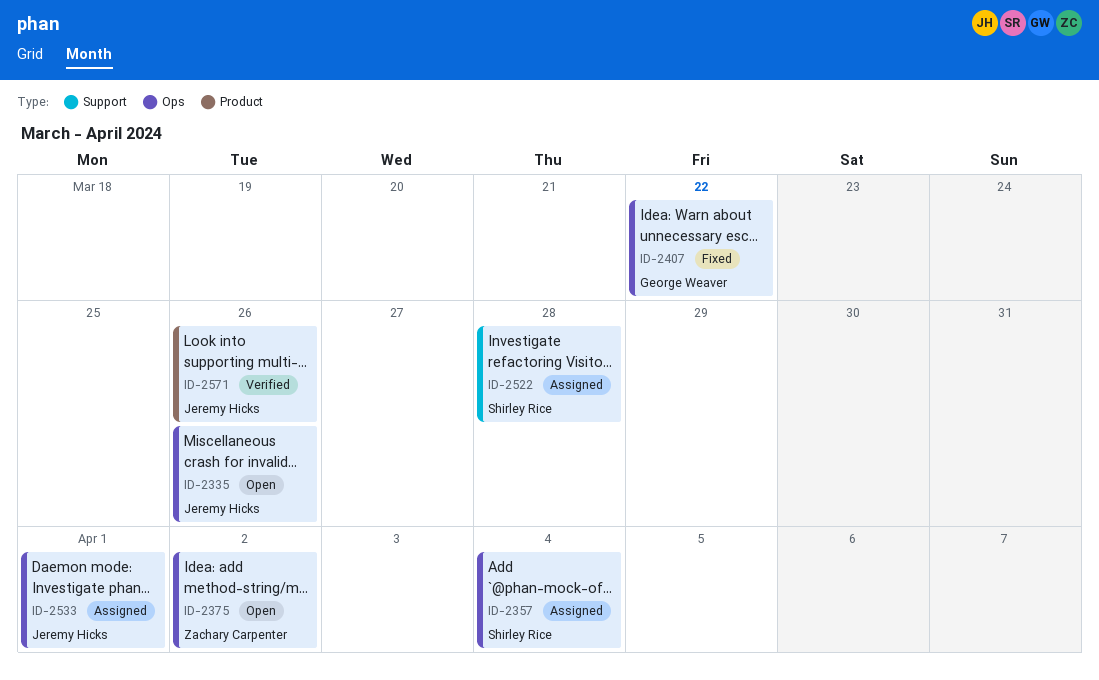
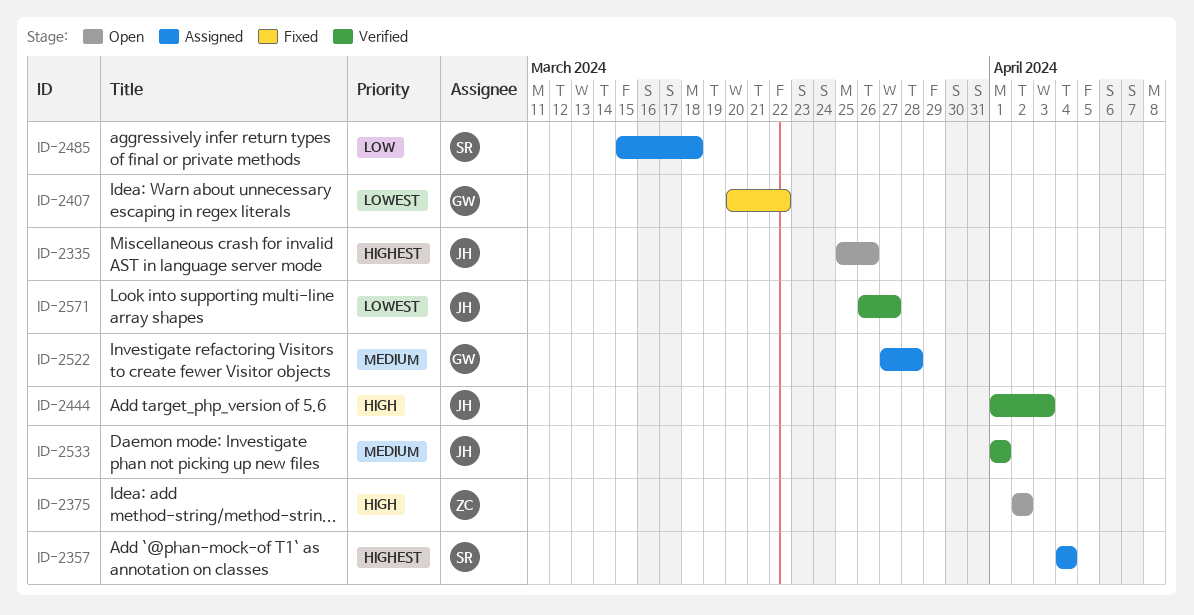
ID-2444: none -> present
ID-2485: none -> present
ID-2522, owner: Shirley Rice -> George Weaver
ID-2533, status: Assigned -> Verified
ID-2571, due: Mar 26 -> Mar 27

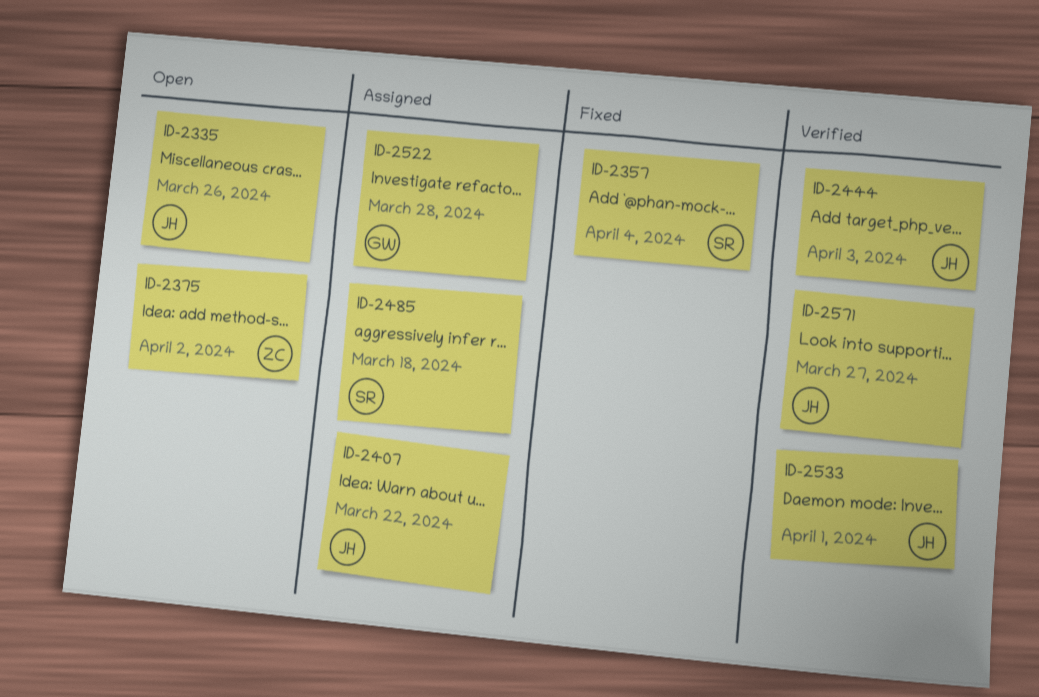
ID-2357, status: Assigned -> Fixed
ID-2407, status: Fixed -> Assigned
ID-2407, owner: GW -> JH

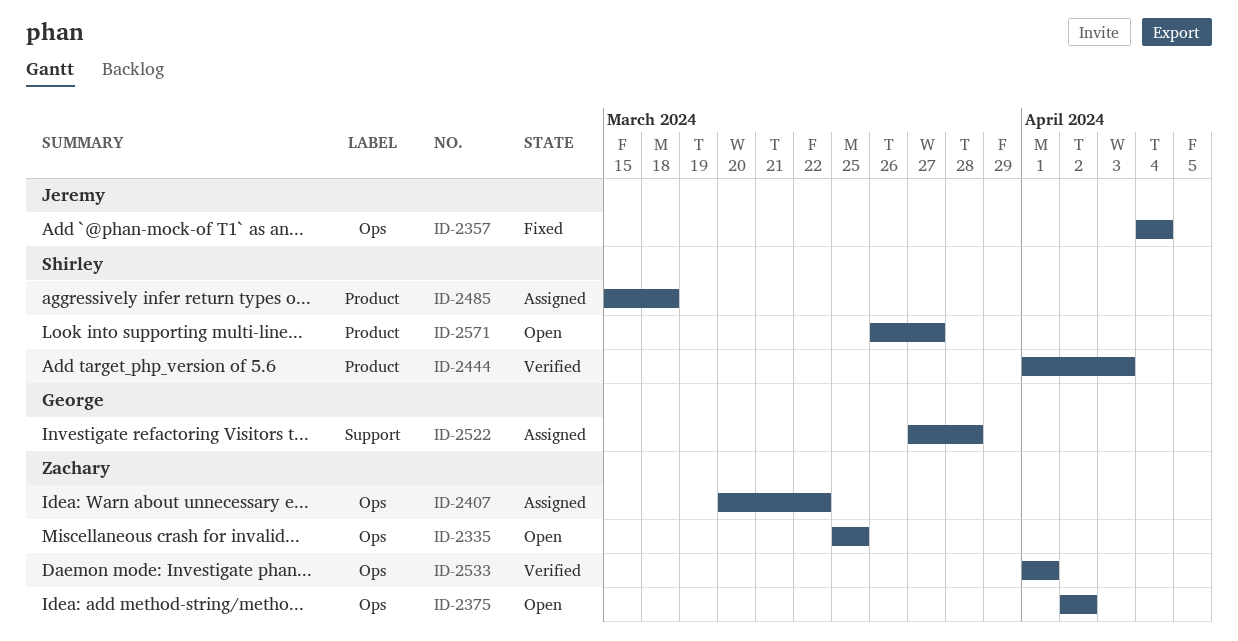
ID-2335, owner: Jeremy -> Zachary
ID-2335, due: Mar 26 -> Mar 25
ID-2357, owner: Shirley -> Jeremy
ID-2407, owner: Jeremy -> Zachary
ID-2444, owner: Jeremy -> Shirley
ID-2533, owner: Jeremy -> Zachary
ID-2571, status: Verified -> Open
ID-2571, owner: Jeremy -> Shirley

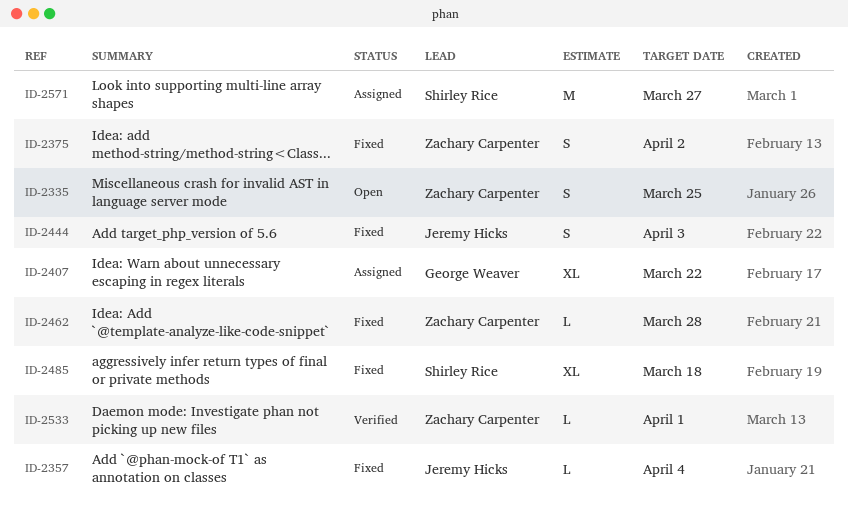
ID-2375, status: Open -> Fixed
ID-2407, owner: Zachary Carpenter -> George Weaver
ID-2444, status: Verified -> Fixed
ID-2444, owner: Shirley Rice -> Jeremy Hicks
ID-2462: none -> present
ID-2485, status: Assigned -> Fixed
ID-2522: present -> none
ID-2571, status: Open -> Assigned

